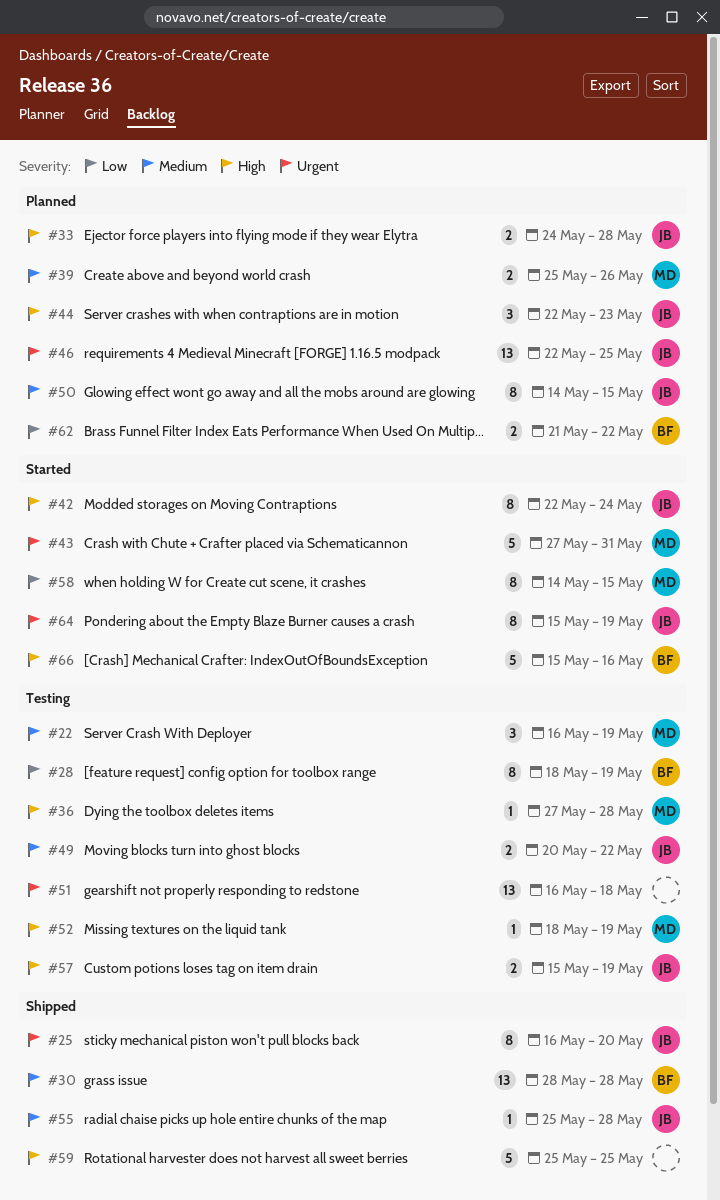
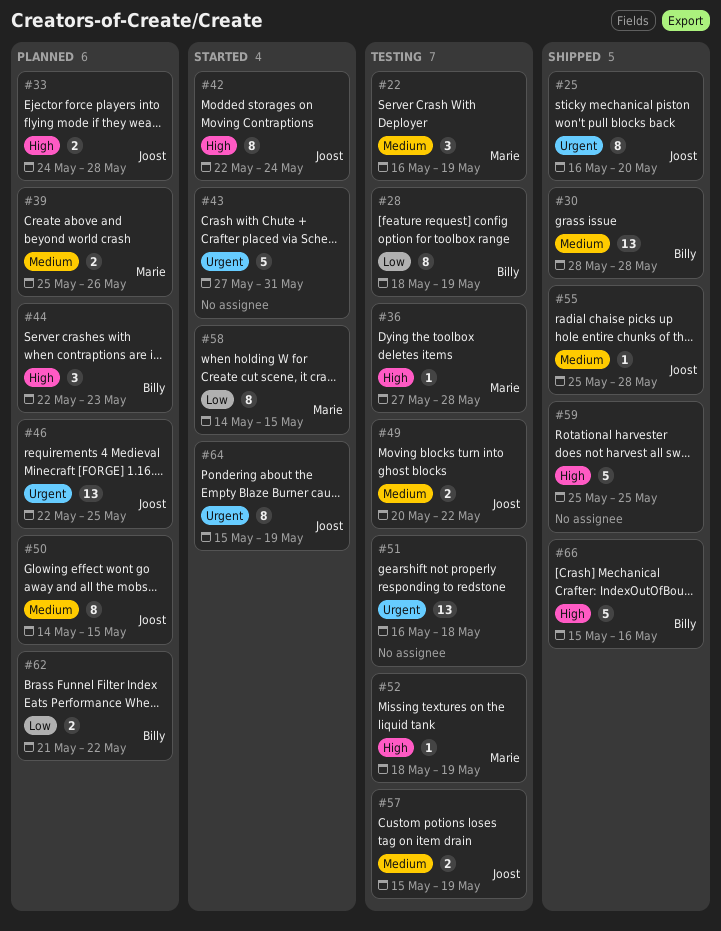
#43, owner: Marie -> none
#44, owner: Joost -> Billy
#57, priority: High -> Medium
#66, status: Started -> Shipped

